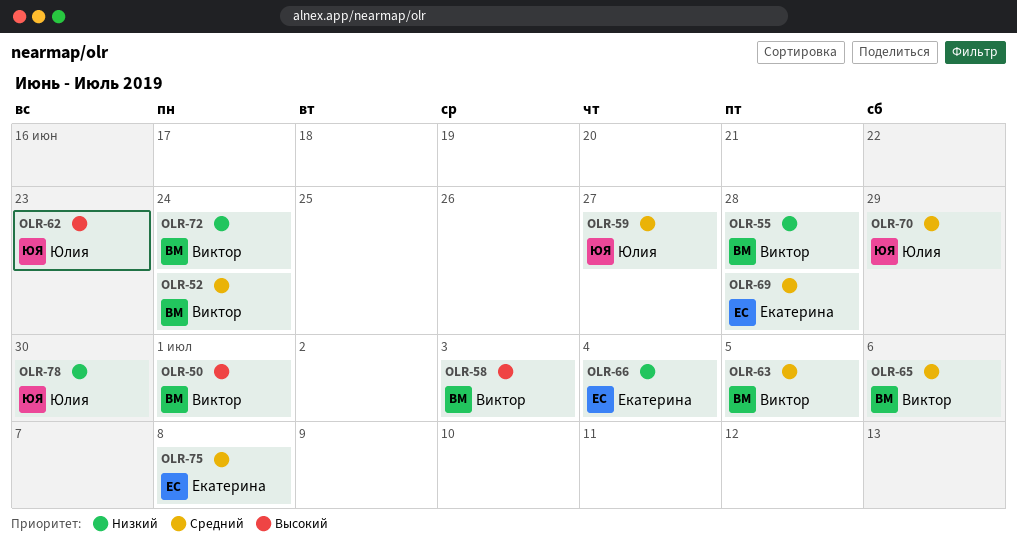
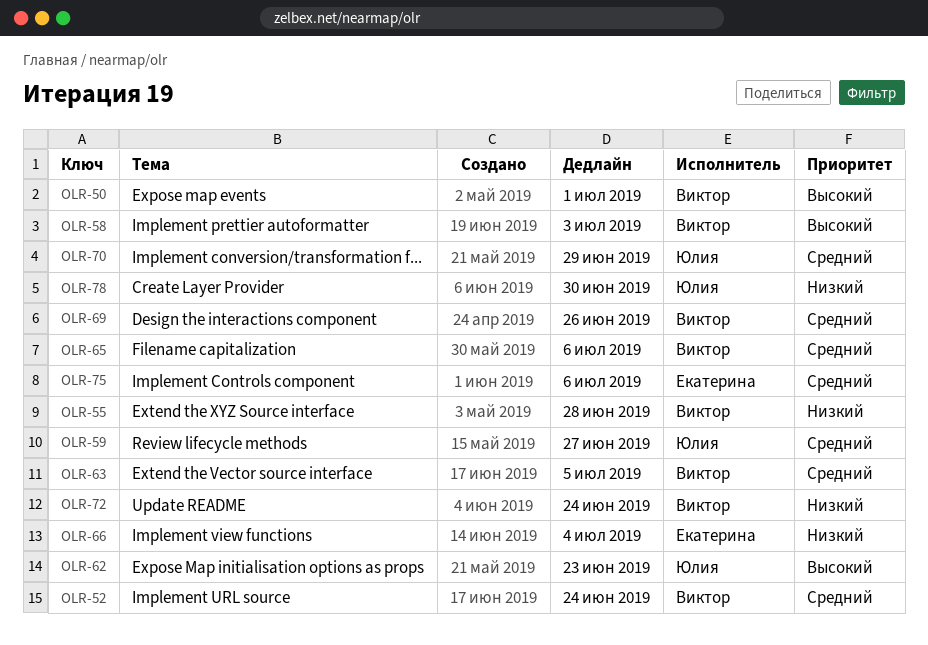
OLR-69, owner: Екатерина -> Виктор
OLR-69, due: Jun 28 -> Jun 26
OLR-75, due: Jul 8 -> Jul 6

